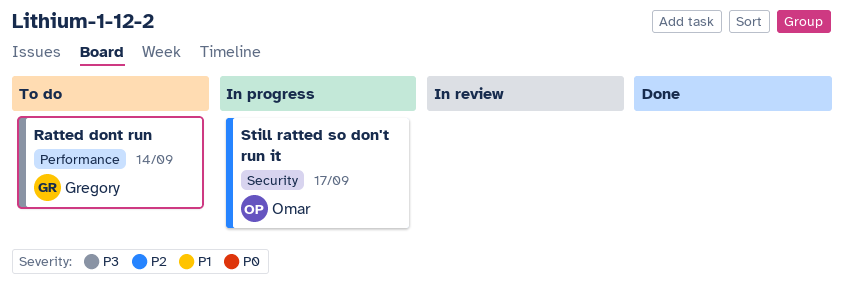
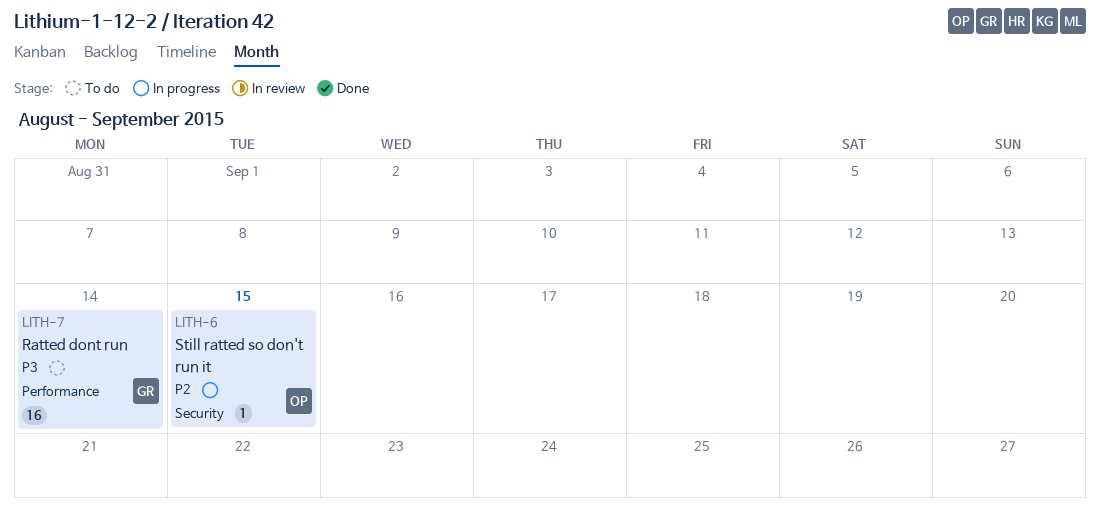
Still ratted so don't run it, due: Sep 17 -> Sep 15

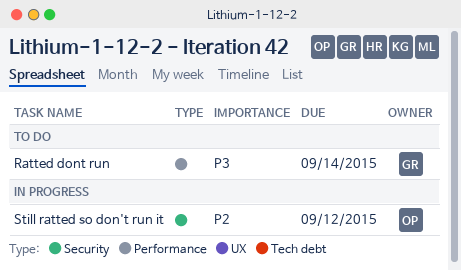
Still ratted so don't run it, due: Sep 15 -> Sep 12

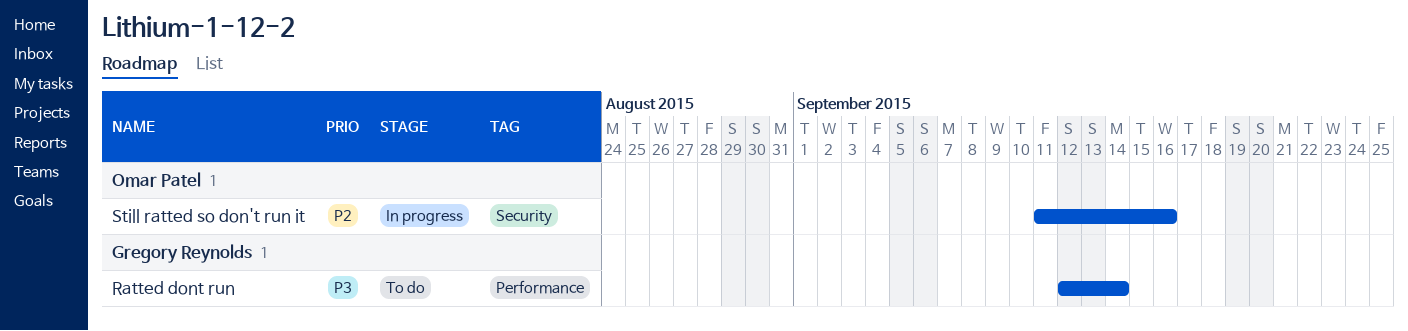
Still ratted so don't run it, due: Sep 12 -> Sep 16

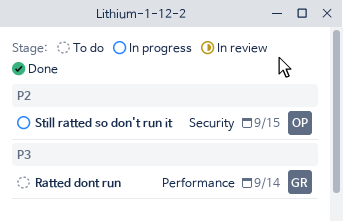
Still ratted so don't run it, due: Sep 16 -> Sep 15

